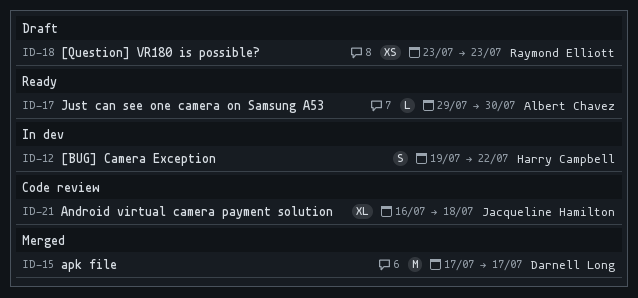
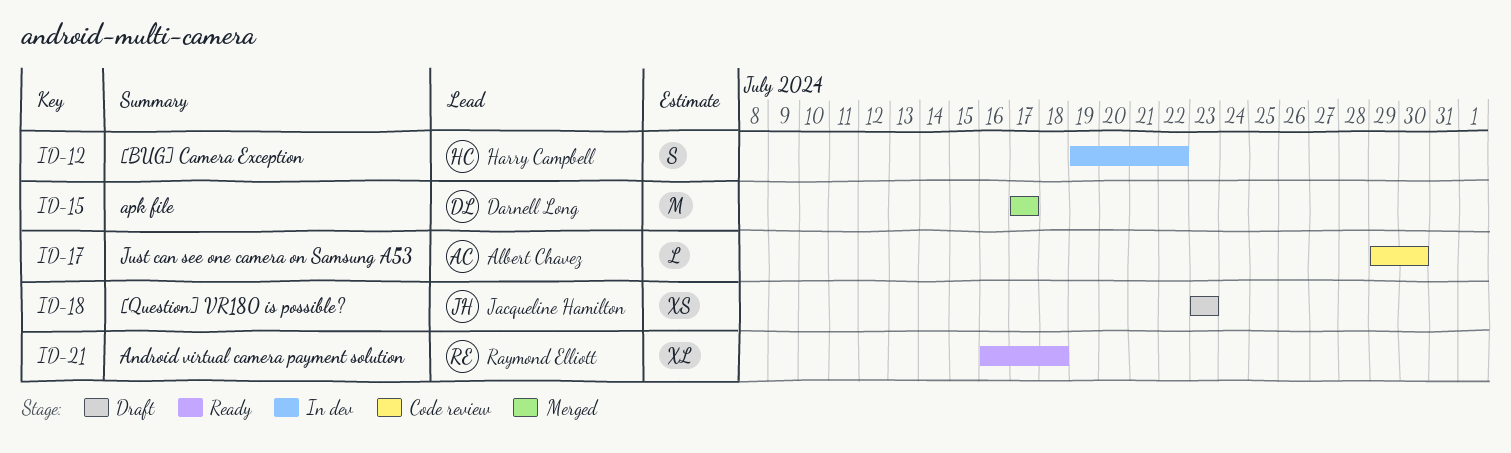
ID-17, status: Ready -> Code review
ID-18, owner: Raymond Elliott -> Jacqueline Hamilton
ID-21, status: Code review -> Ready
ID-21, owner: Jacqueline Hamilton -> Raymond Elliott

